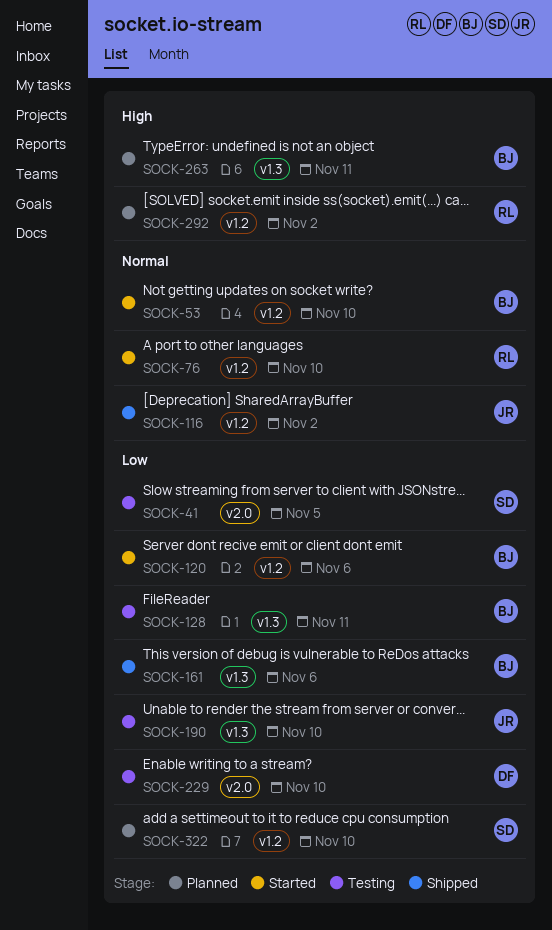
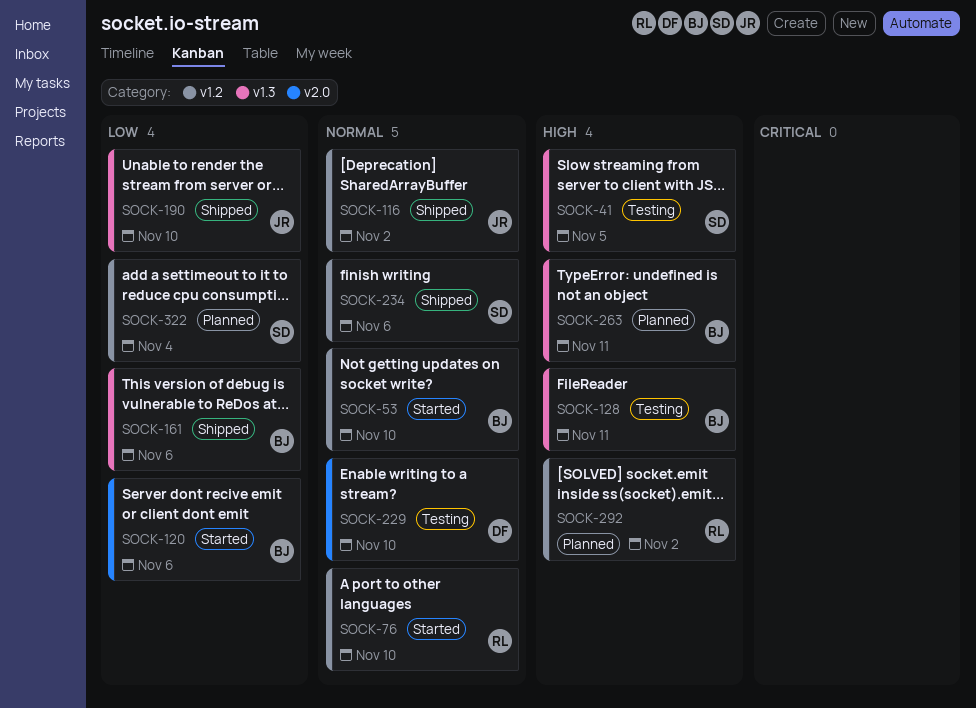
SOCK-41, priority: Low -> High
SOCK-41, label: v2.0 -> v1.3
SOCK-120, label: v1.2 -> v2.0
SOCK-128, priority: Low -> High
SOCK-190, status: Testing -> Shipped
SOCK-229, priority: Low -> Normal
SOCK-234: none -> present
SOCK-322, due: Nov 10 -> Nov 4

